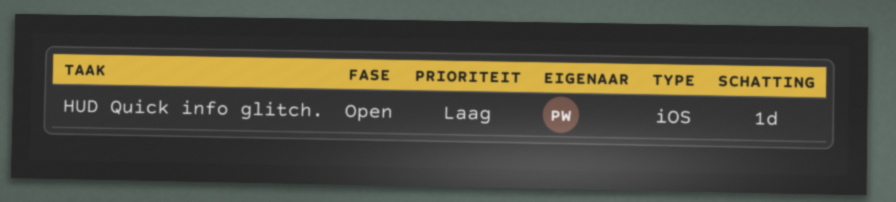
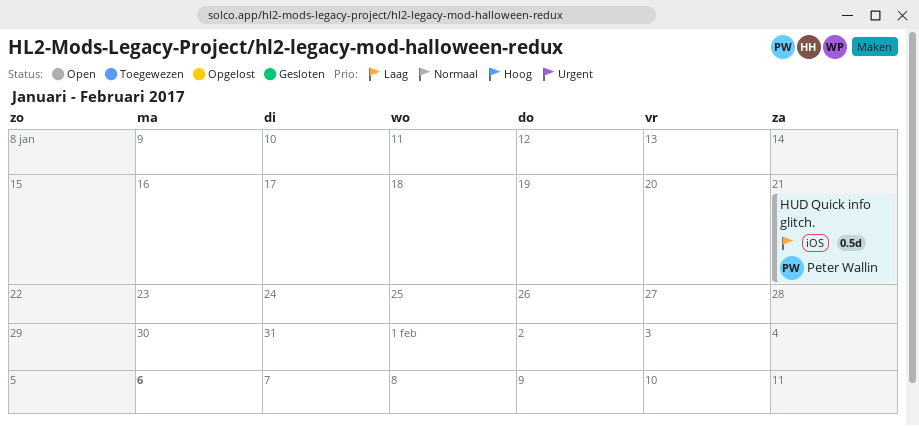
HUD Quick info glitch., estimate: 1d -> 0.5d

